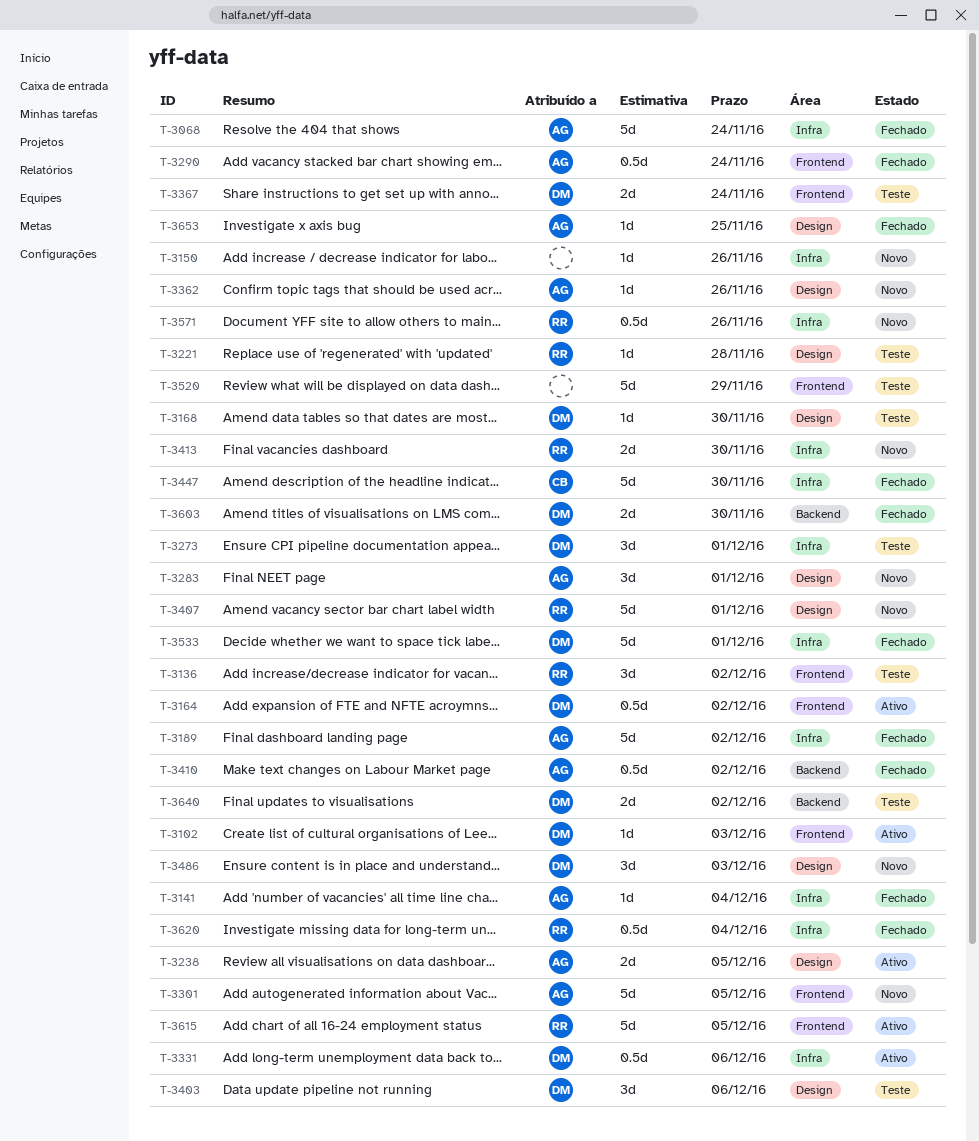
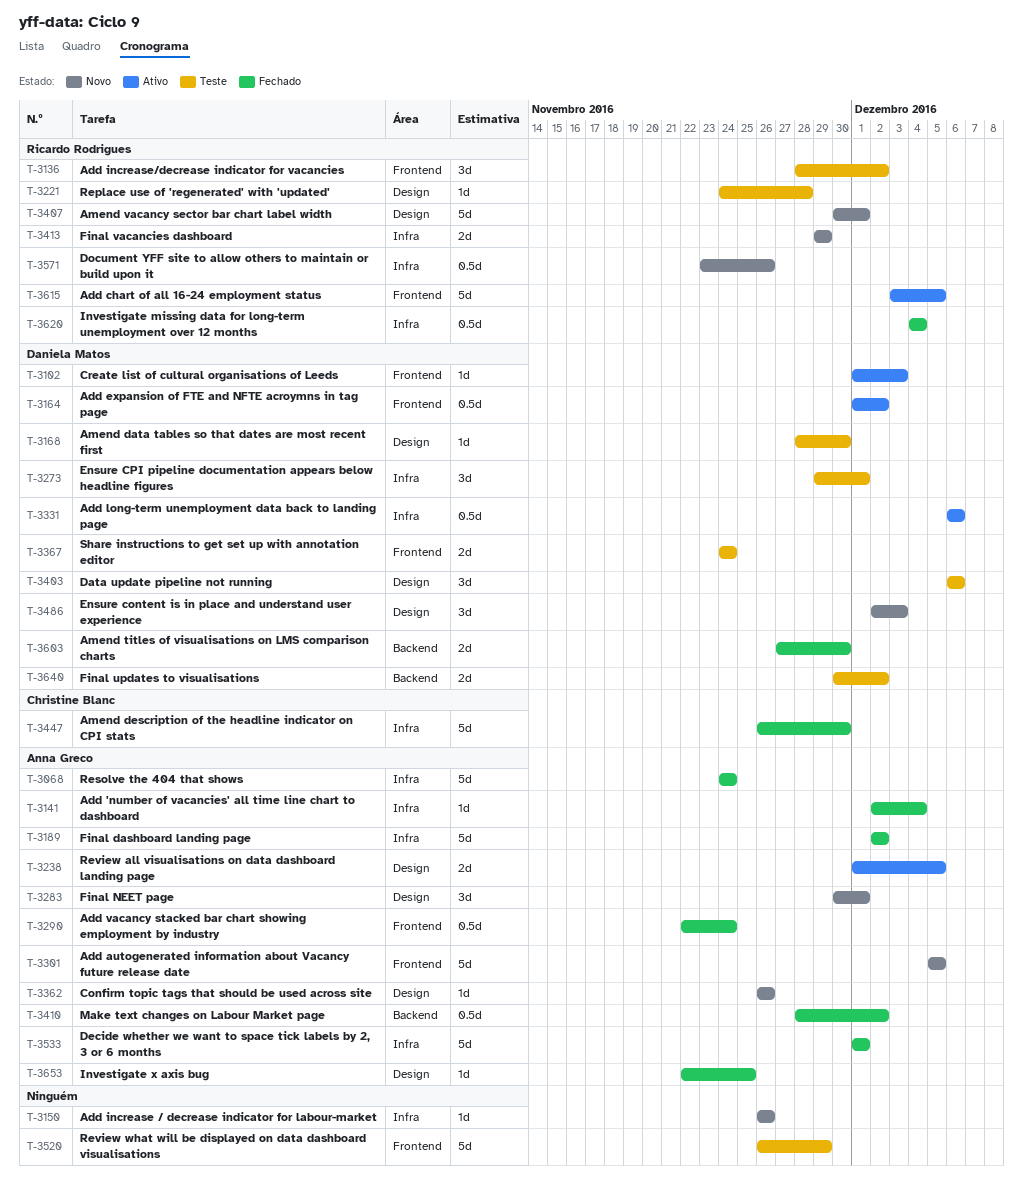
T-3413, due: Nov 30 -> Nov 29
T-3533, owner: Daniela Matos -> Anna Greco

